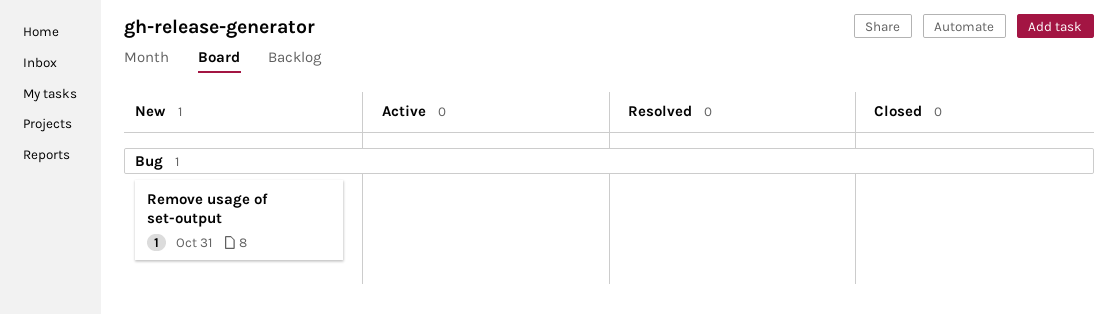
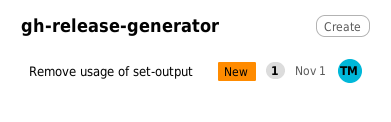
Remove usage of set-output, due: Oct 31 -> Nov 1

